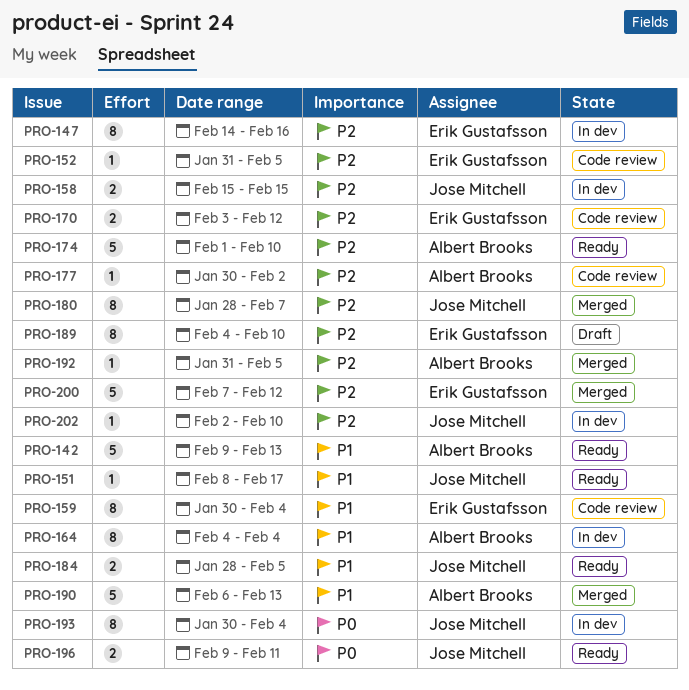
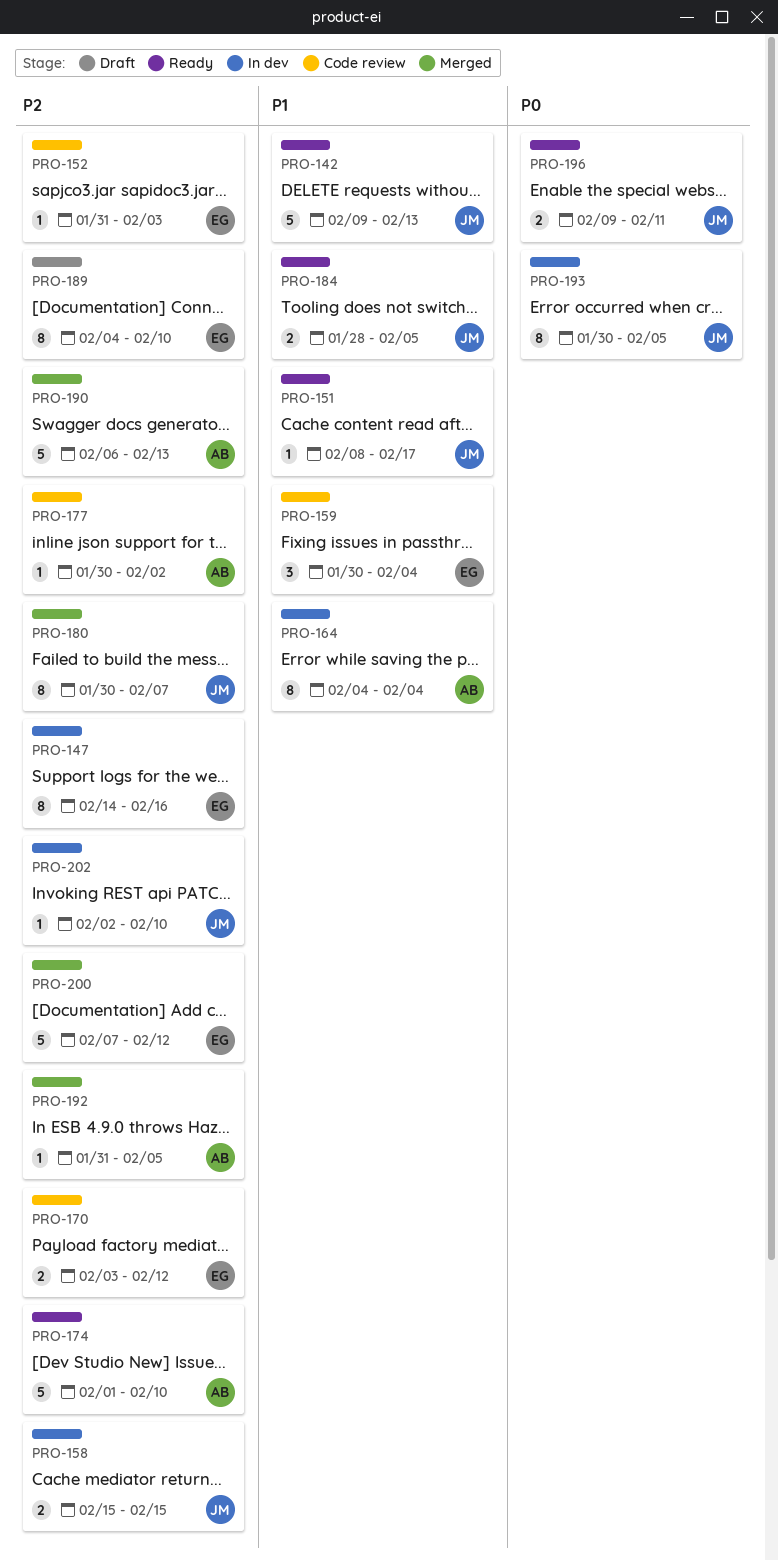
PRO-142, owner: Albert Brooks -> Jose Mitchell
PRO-152, due: Feb 5 -> Feb 3
PRO-159, estimate: 8 -> 3
PRO-180, start: Jan 28 -> Jan 30
PRO-190, priority: P1 -> P2
PRO-193, due: Feb 4 -> Feb 5

